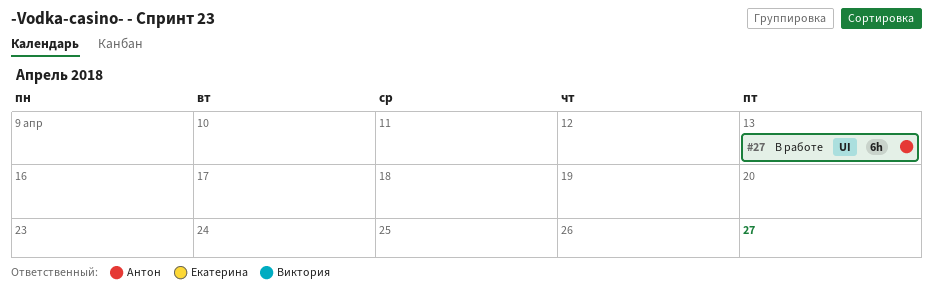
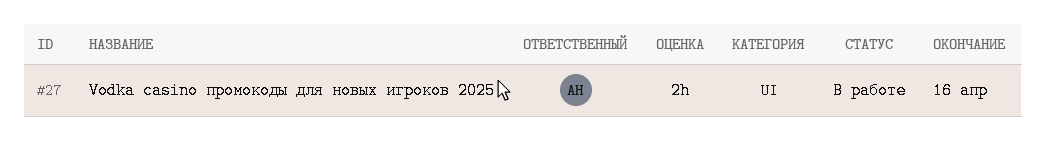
#27, estimate: 6h -> 2h
#27, due: Apr 13 -> Apr 16

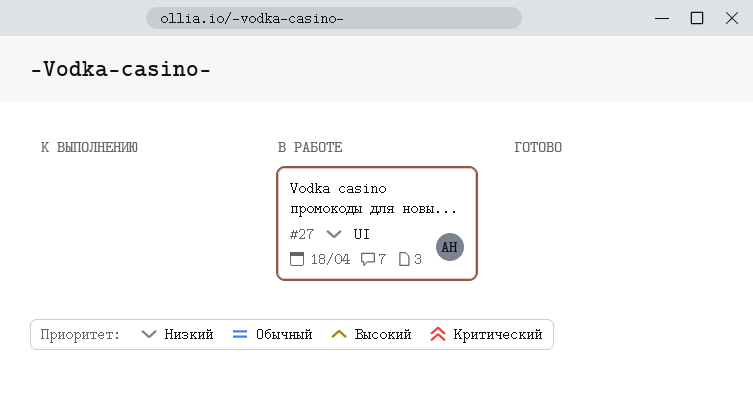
#27, due: Apr 16 -> Apr 18

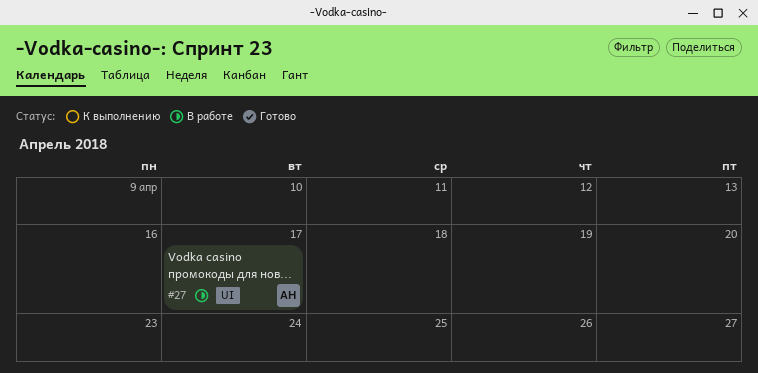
#27, due: Apr 18 -> Apr 17

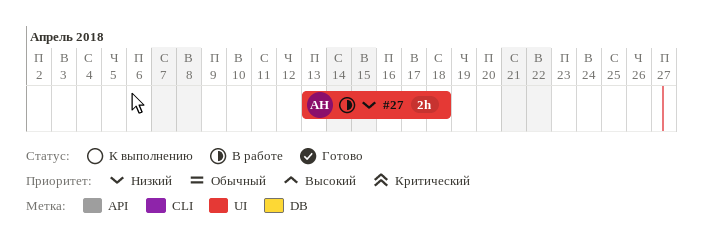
#27, due: Apr 17 -> Apr 18

